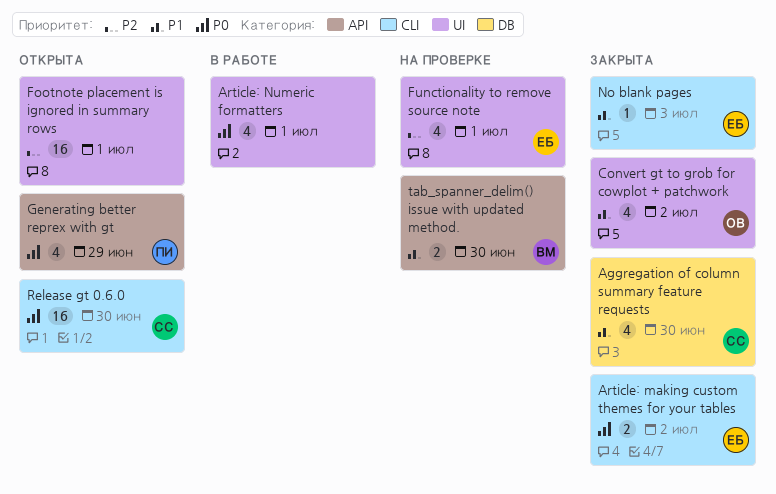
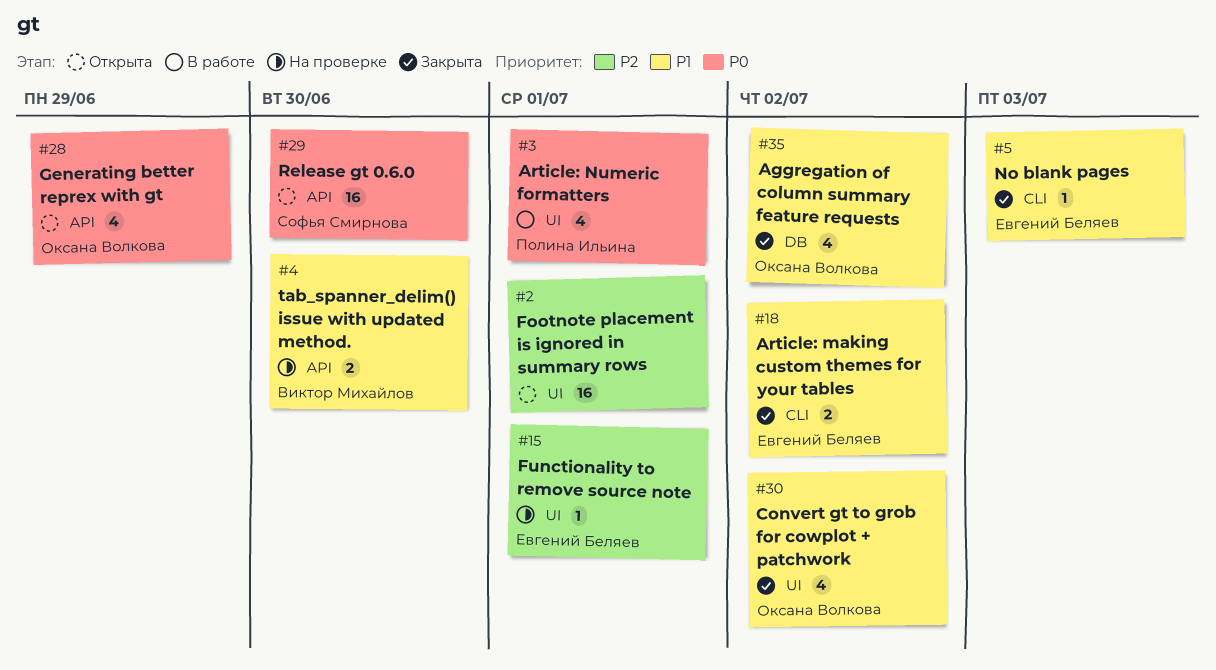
Aggregation of column summary feature requests, owner: Софья Смирнова -> Оксана Волкова
Aggregation of column summary feature requests, due: Jun 30 -> Jul 2
Article: making custom themes for your tables, priority: P0 -> P1
Article: Numeric formatters, owner: none -> Полина Ильина
Functionality to remove source note, estimate: 4 -> 1
Generating better reprex with gt, owner: Полина Ильина -> Оксана Волкова
Release gt 0.6.0, label: CLI -> API

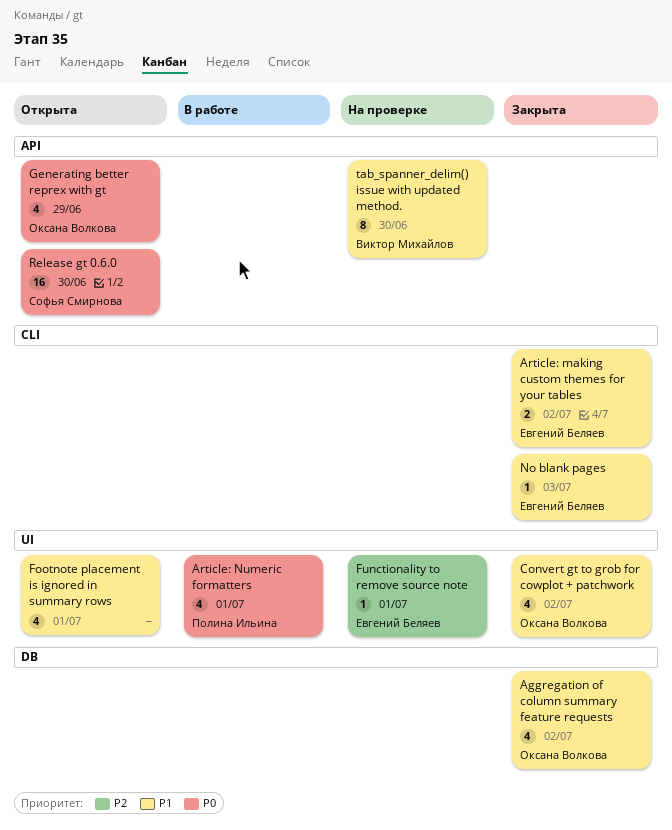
Footnote placement is ignored in summary rows, priority: P2 -> P1
Footnote placement is ignored in summary rows, estimate: 16 -> 4
tab_spanner_delim() issue with updated method., estimate: 2 -> 8

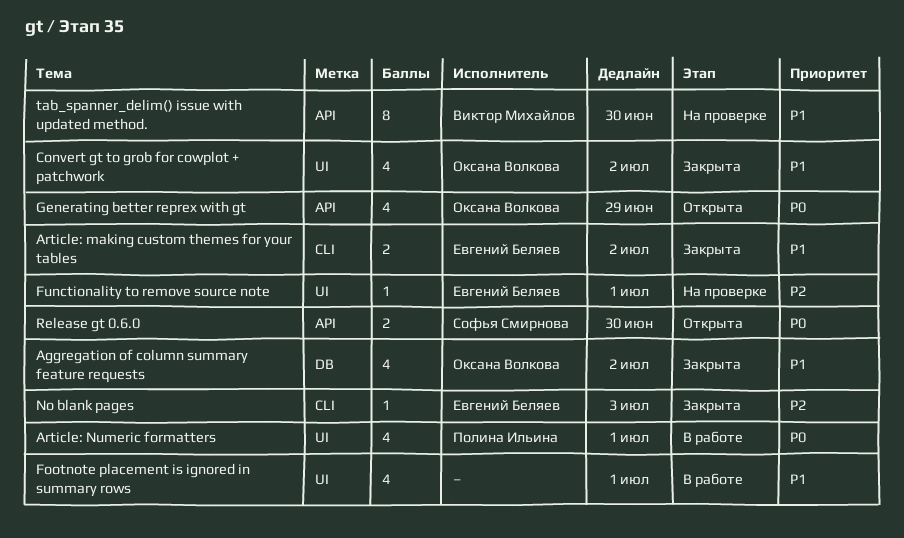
Footnote placement is ignored in summary rows, status: Открыта -> В работе
No blank pages, priority: P1 -> P2
Release gt 0.6.0, estimate: 16 -> 2

